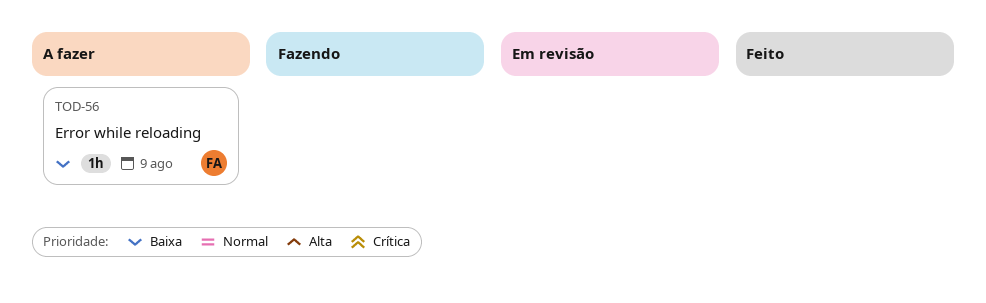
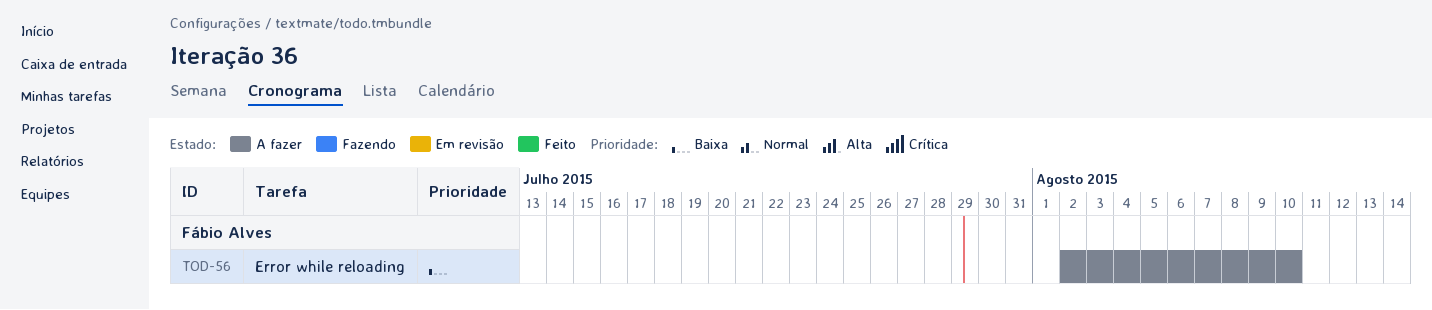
TOD-56, due: Aug 9 -> Aug 10

